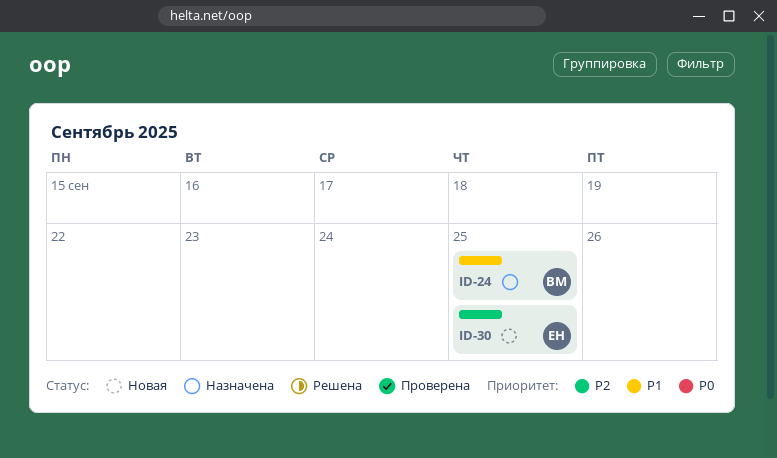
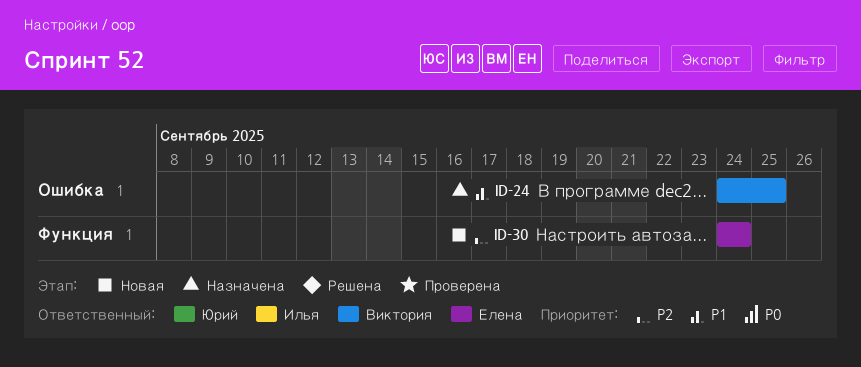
ID-30, due: Sep 25 -> Sep 24

